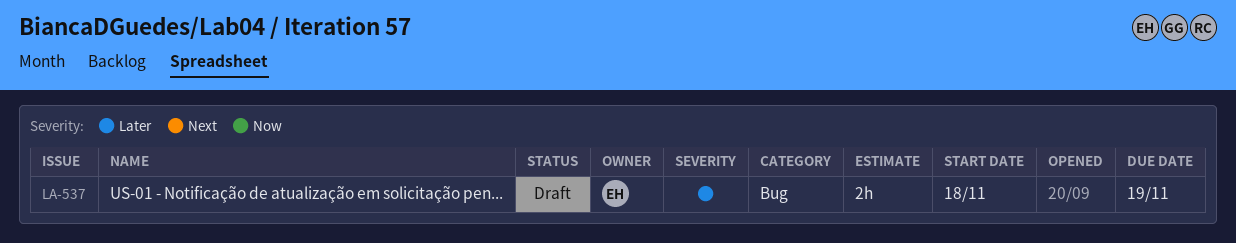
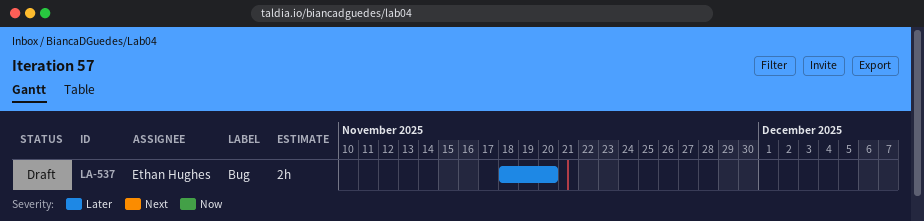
LA-537, due: Nov 19 -> Nov 20

